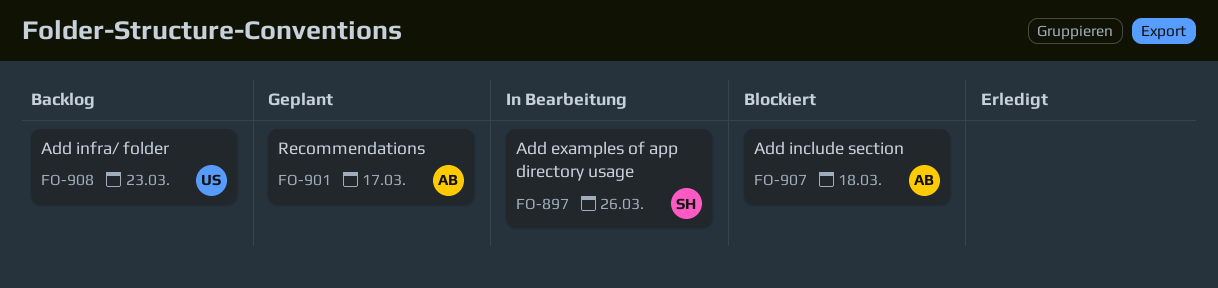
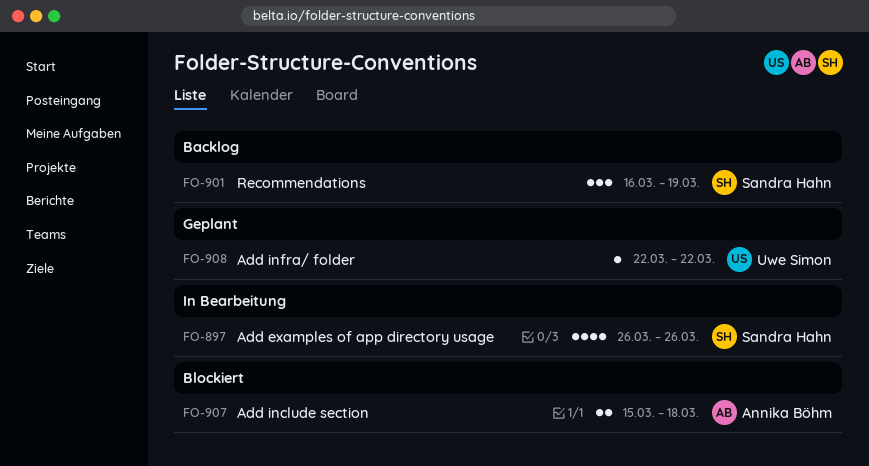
FO-901, status: Geplant -> Backlog
FO-901, owner: Annika Böhm -> Sandra Hahn
FO-901, due: Mar 17 -> Mar 19
FO-908, status: Backlog -> Geplant
FO-908, due: Mar 23 -> Mar 22

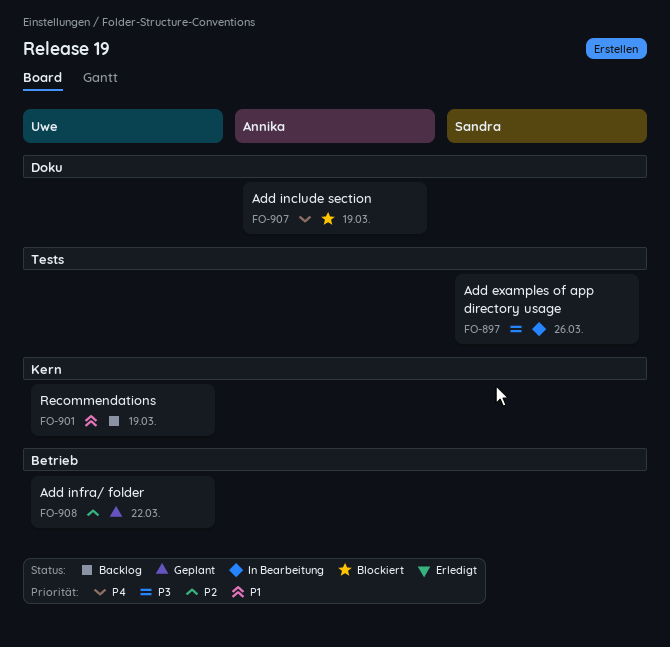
FO-901, owner: Sandra Hahn -> Uwe Simon
FO-907, due: Mar 18 -> Mar 19

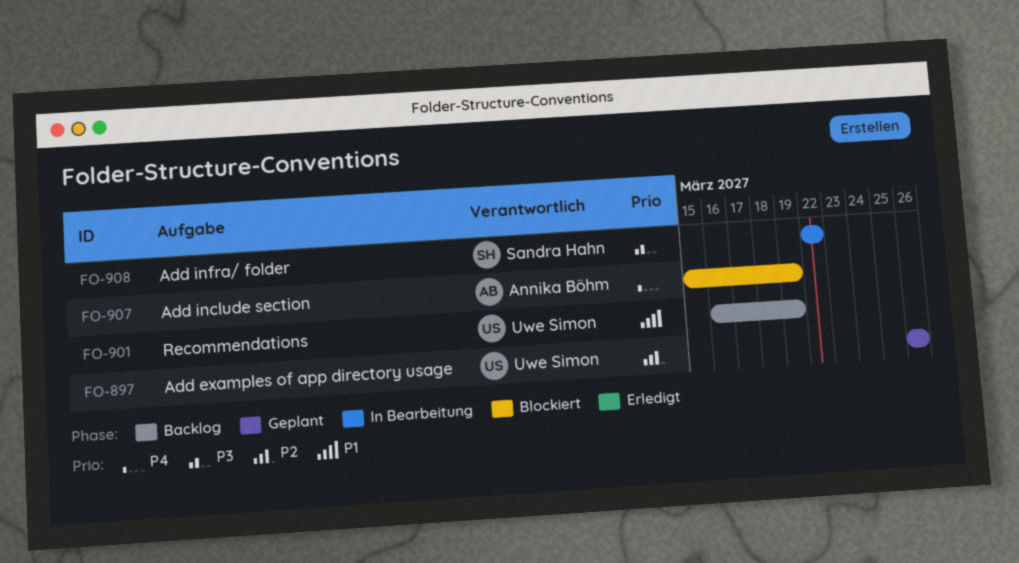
FO-897, status: In Bearbeitung -> Geplant
FO-897, owner: Sandra Hahn -> Uwe Simon
FO-897, priority: P3 -> P2
FO-908, status: Geplant -> In Bearbeitung
FO-908, owner: Uwe Simon -> Sandra Hahn
FO-908, priority: P2 -> P3

